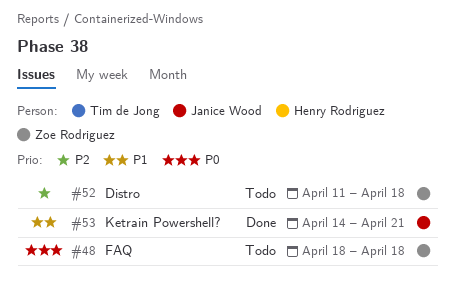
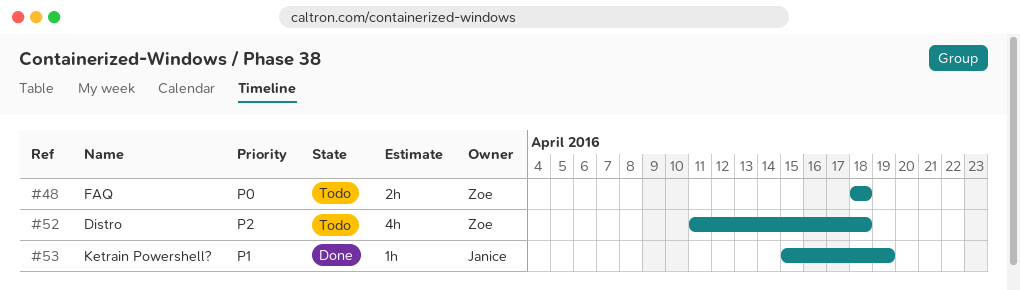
#53, start: Apr 14 -> Apr 15
#53, due: Apr 21 -> Apr 19

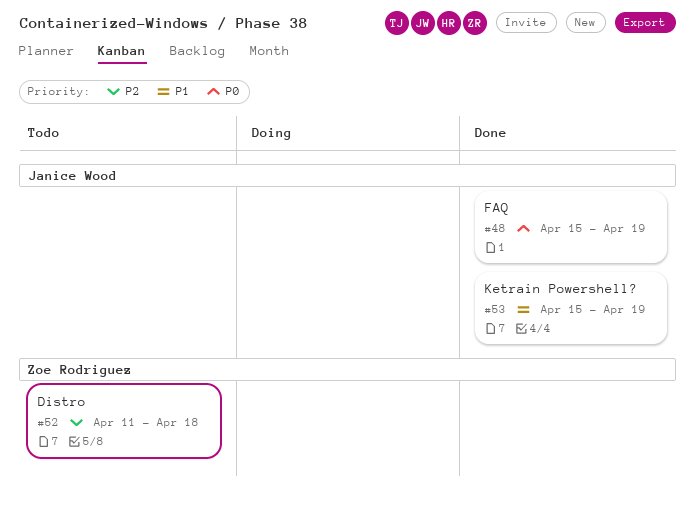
#48, status: Todo -> Done
#48, owner: Zoe Rodriguez -> Janice Wood
#48, start: Apr 18 -> Apr 15
#48, due: Apr 18 -> Apr 19

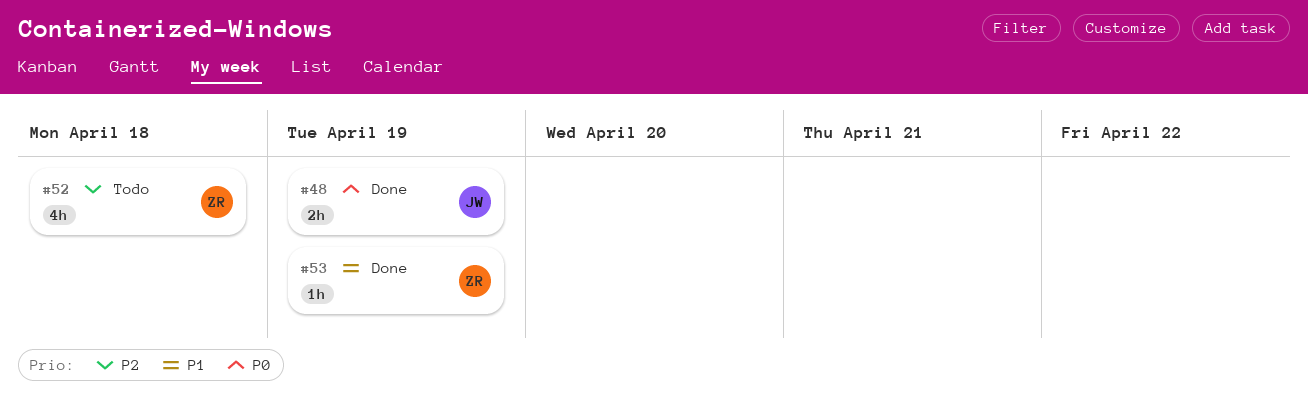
#53, owner: Janice Wood -> Zoe Rodriguez

